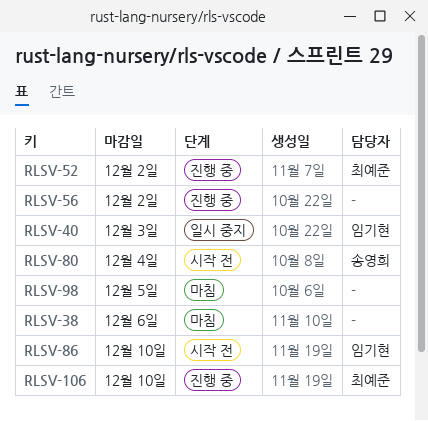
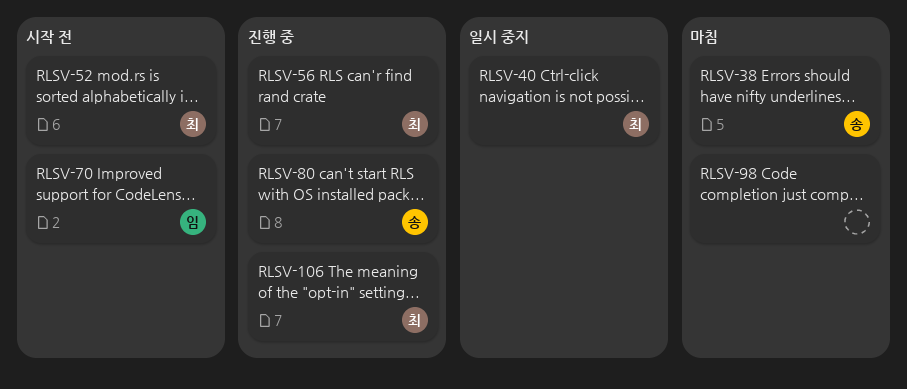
RLSV-38, owner: none -> 송영희
RLSV-40, owner: 임기현 -> 최예준
RLSV-52, status: 진행 중 -> 시작 전
RLSV-56, owner: none -> 최예준
RLSV-70: none -> present
RLSV-80, status: 시작 전 -> 진행 중
RLSV-86: present -> none

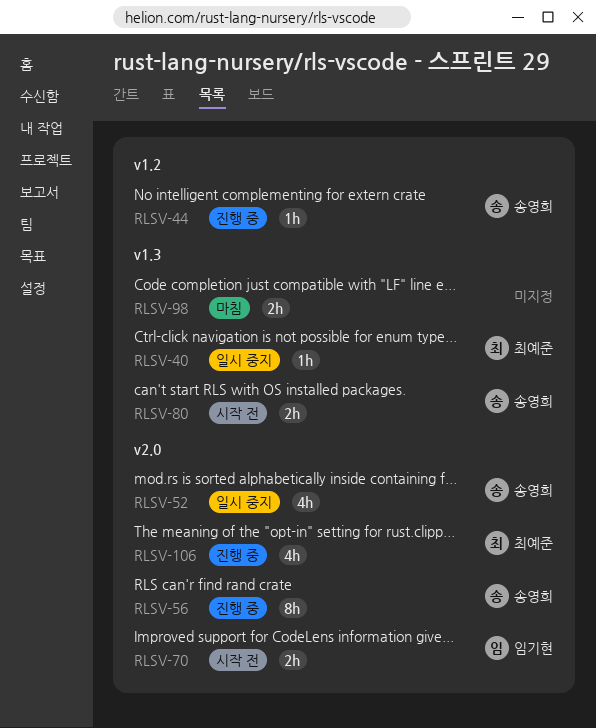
RLSV-38: present -> none
RLSV-44: none -> present
RLSV-52, status: 시작 전 -> 일시 중지
RLSV-52, owner: 최예준 -> 송영희
RLSV-56, owner: 최예준 -> 송영희
RLSV-80, status: 진행 중 -> 시작 전

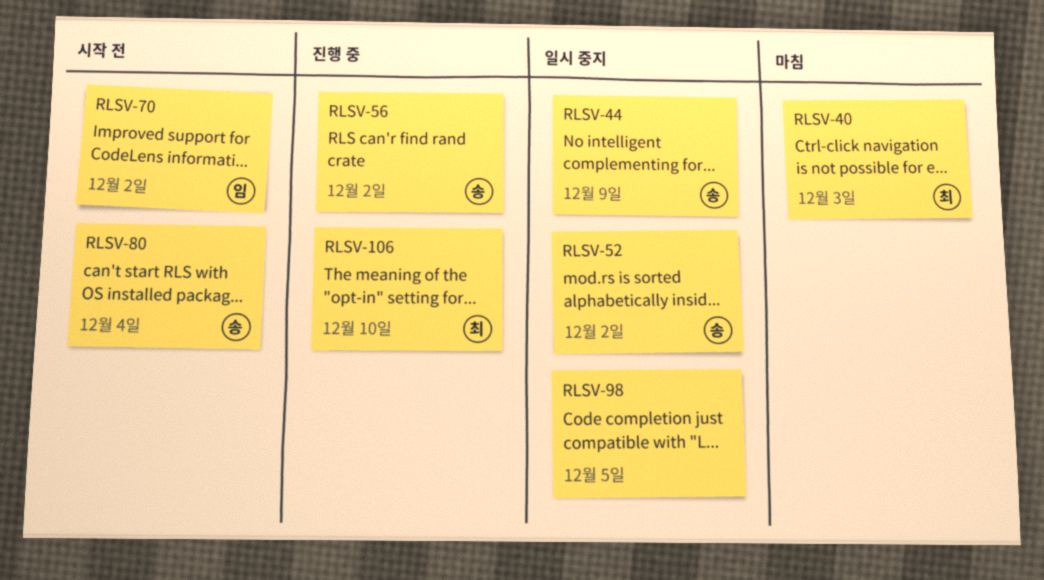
RLSV-40, status: 일시 중지 -> 마침
RLSV-44, status: 진행 중 -> 일시 중지
RLSV-98, status: 마침 -> 일시 중지

